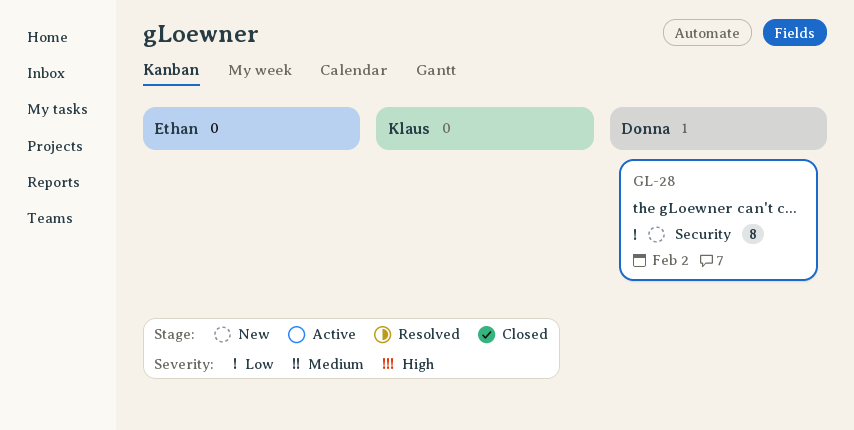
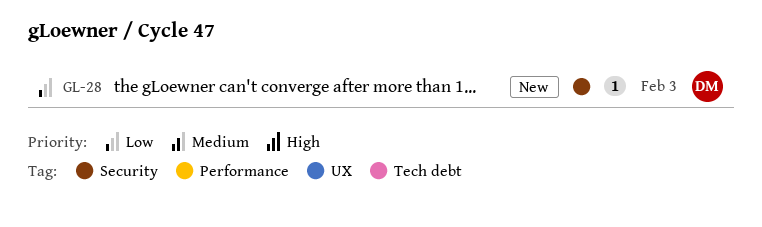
GL-28, estimate: 8 -> 1
GL-28, due: Feb 2 -> Feb 3

